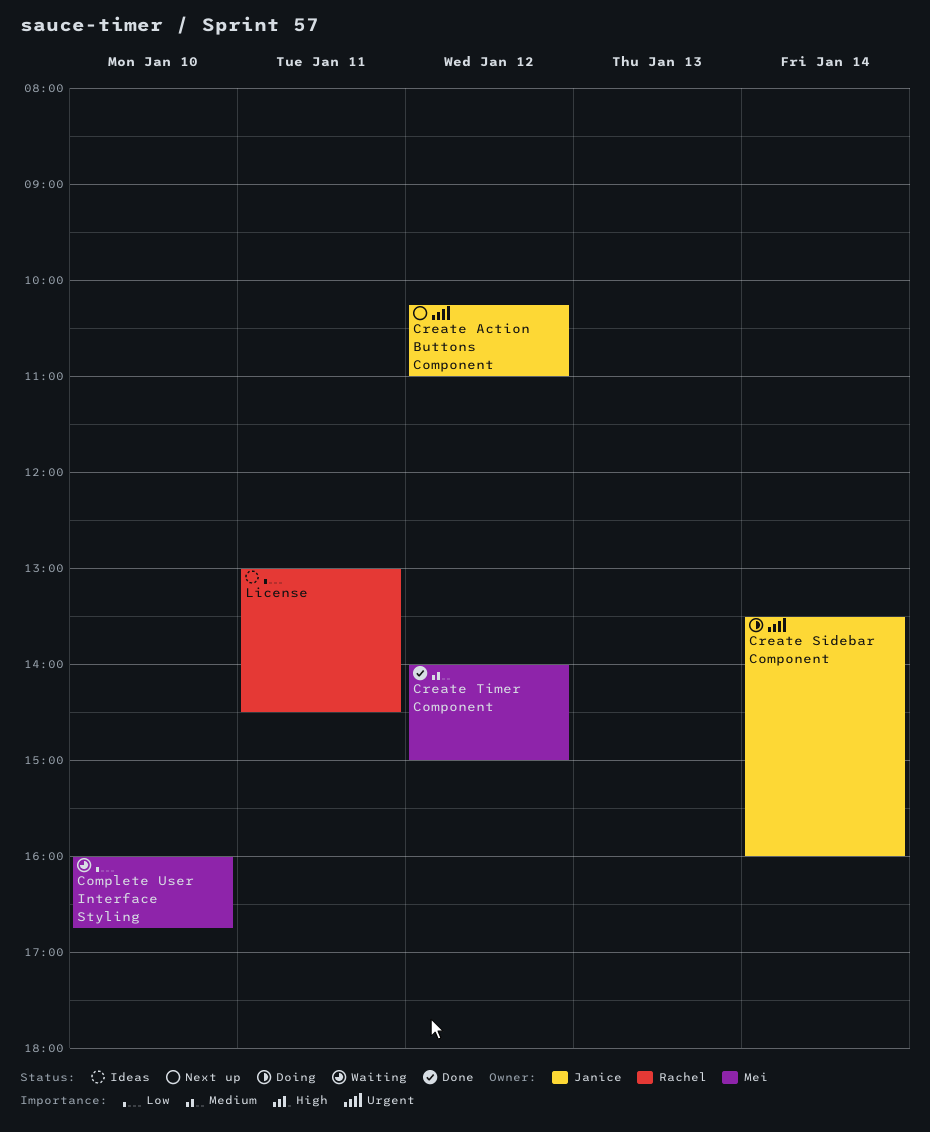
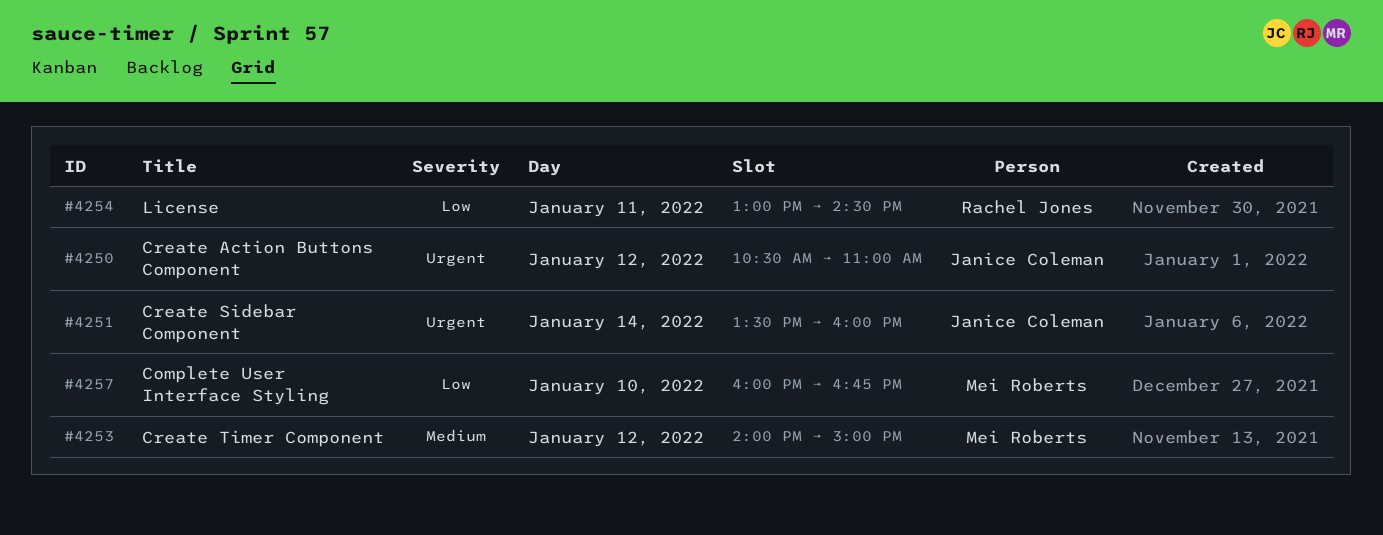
Create Action Buttons Component, begins: 10:15 -> 10:30

